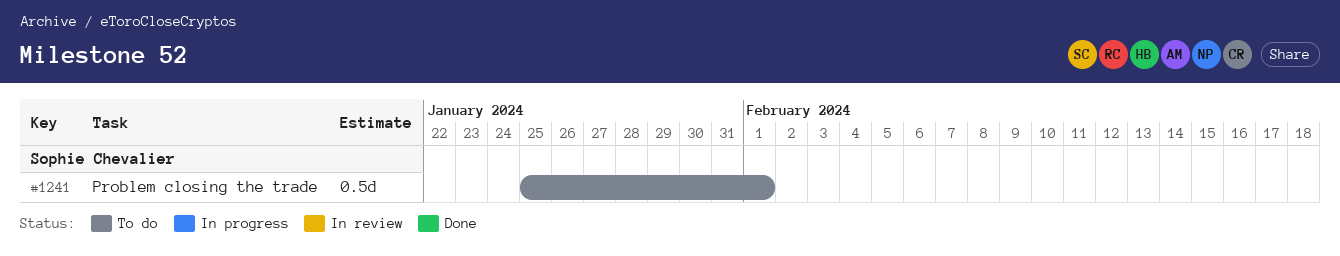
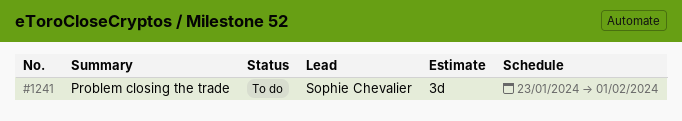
#1241, estimate: 0.5d -> 3d
#1241, start: Jan 25 -> Jan 23

